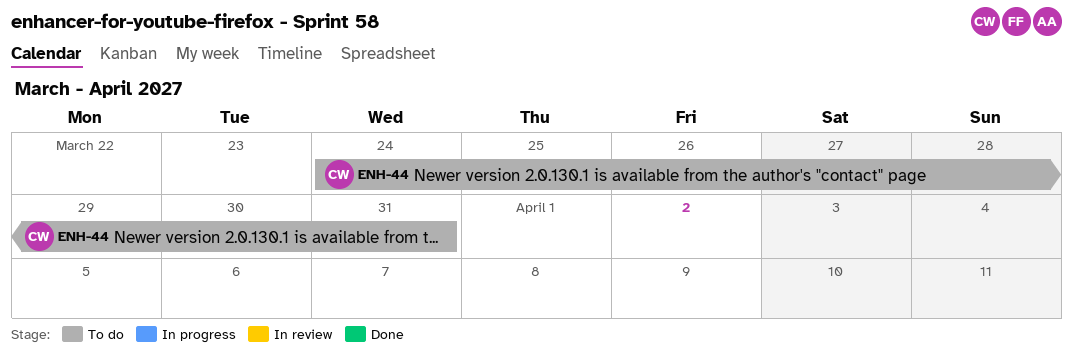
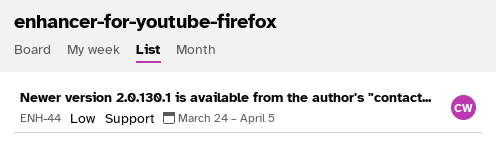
ENH-44, due: Mar 31 -> Apr 5

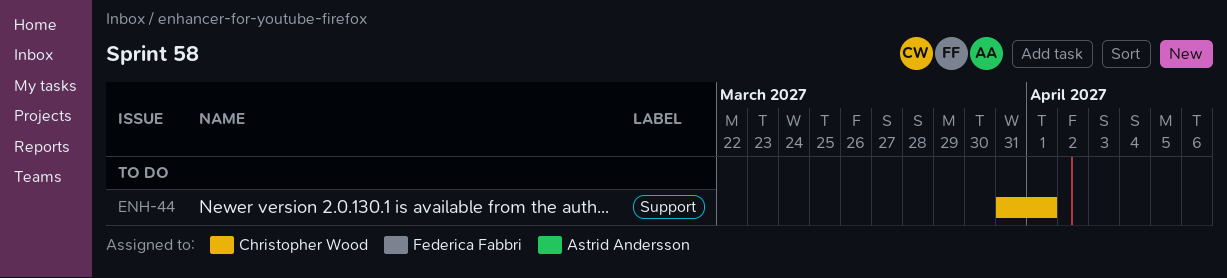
ENH-44, start: Mar 24 -> Mar 31
ENH-44, due: Apr 5 -> Apr 1

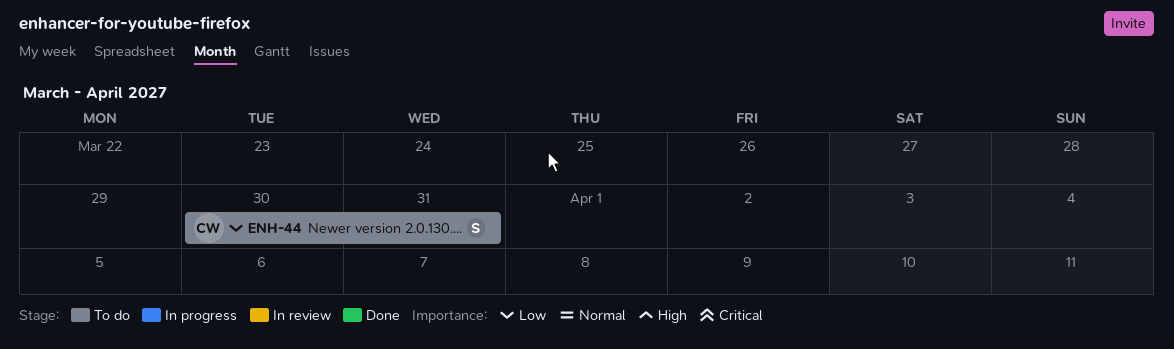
ENH-44, start: Mar 31 -> Mar 30
ENH-44, due: Apr 1 -> Mar 31

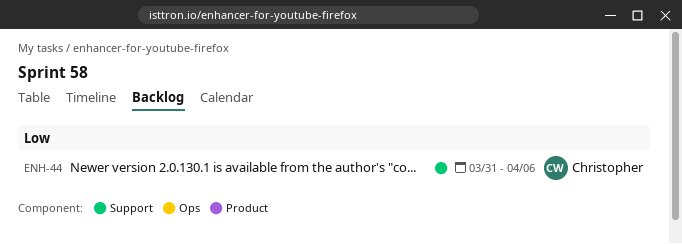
ENH-44, start: Mar 30 -> Mar 31
ENH-44, due: Mar 31 -> Apr 6

